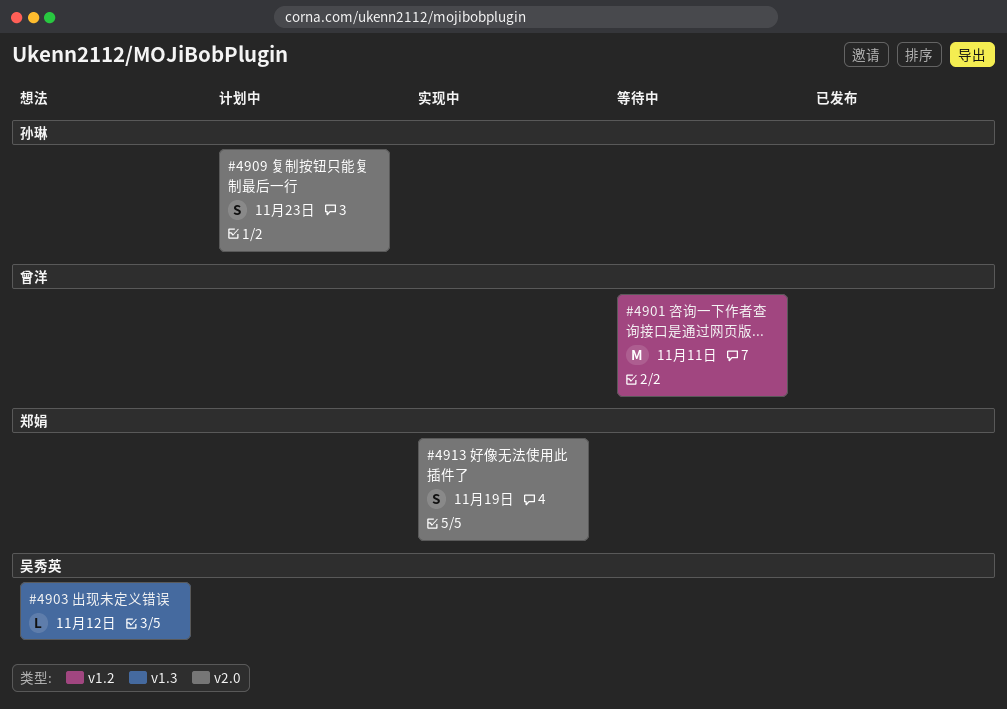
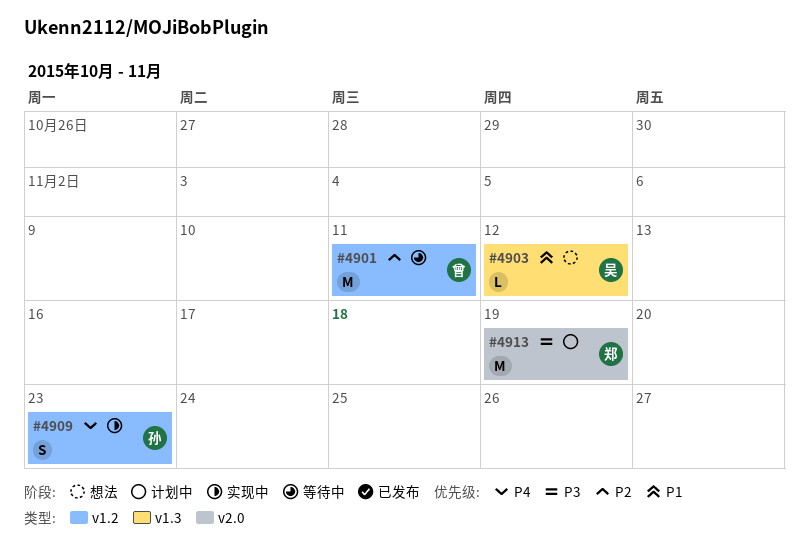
#4909, status: 计划中 -> 实现中
#4909, label: v2.0 -> v1.2
#4913, status: 实现中 -> 计划中
#4913, estimate: S -> M

